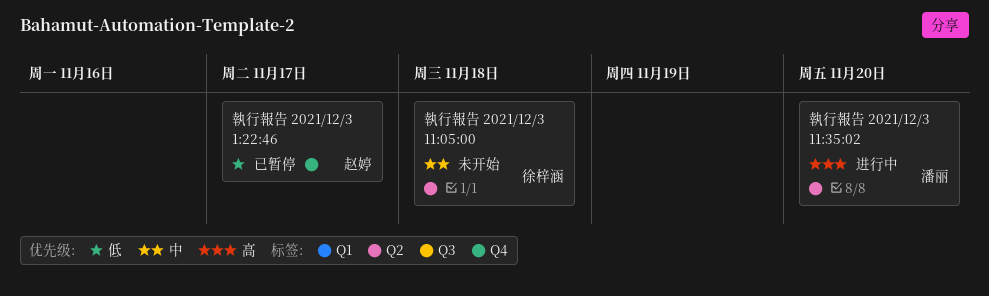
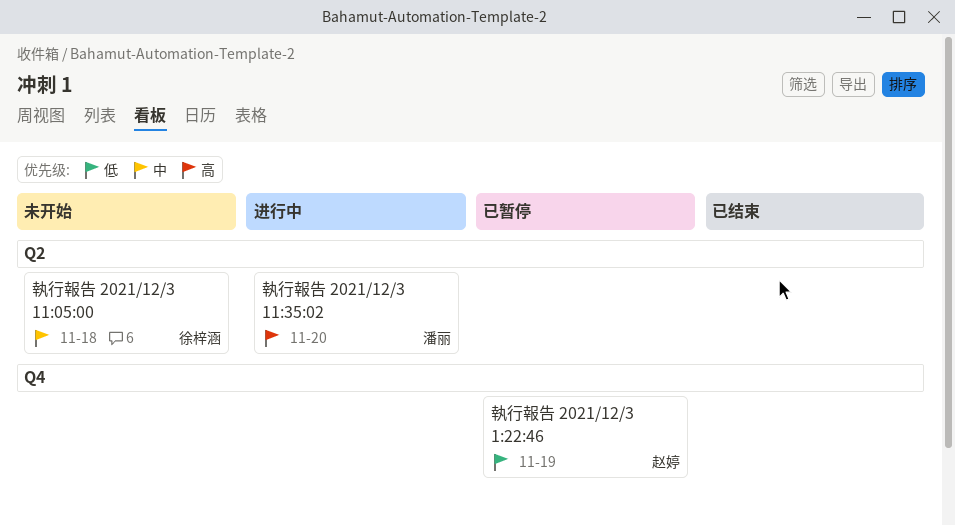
執行報告 2021/12/3 1:22:46, due: Nov 17 -> Nov 19

